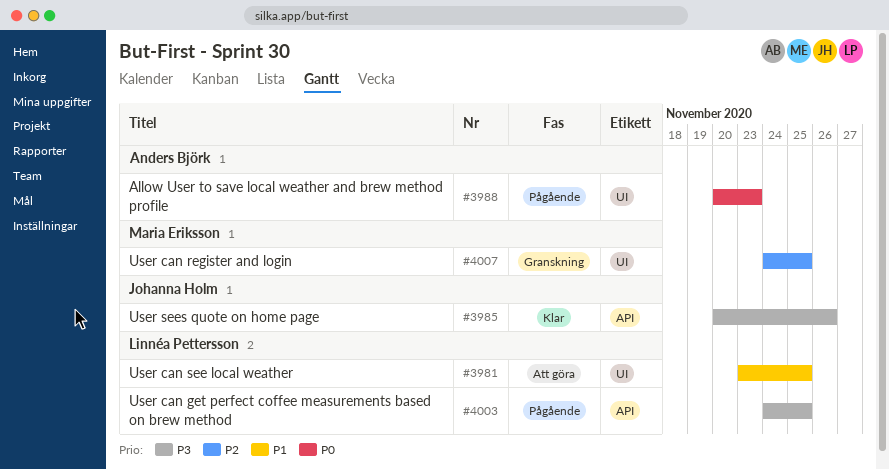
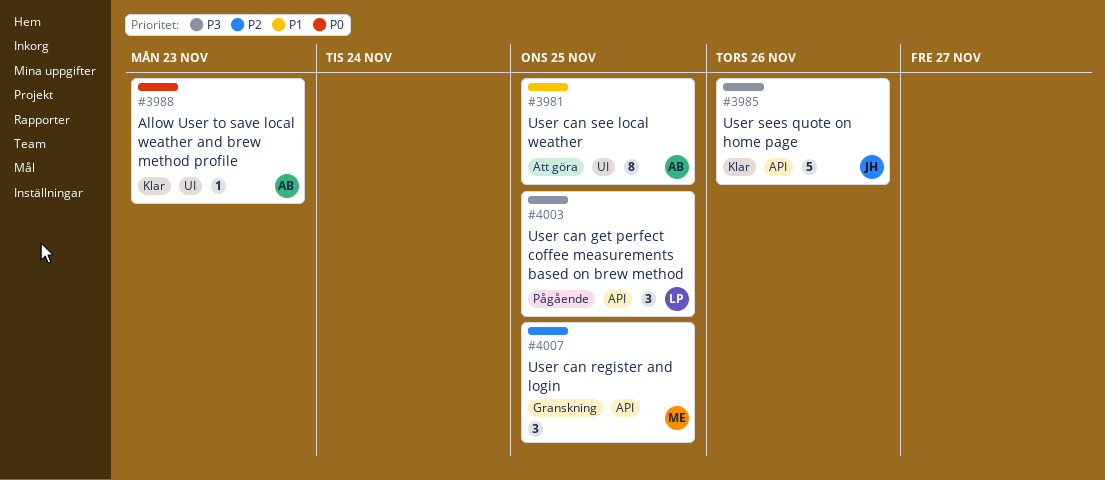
#3981, owner: Linnéa Pettersson -> Anders Björk
#3988, status: Pågående -> Klar
#4007, label: UI -> API

